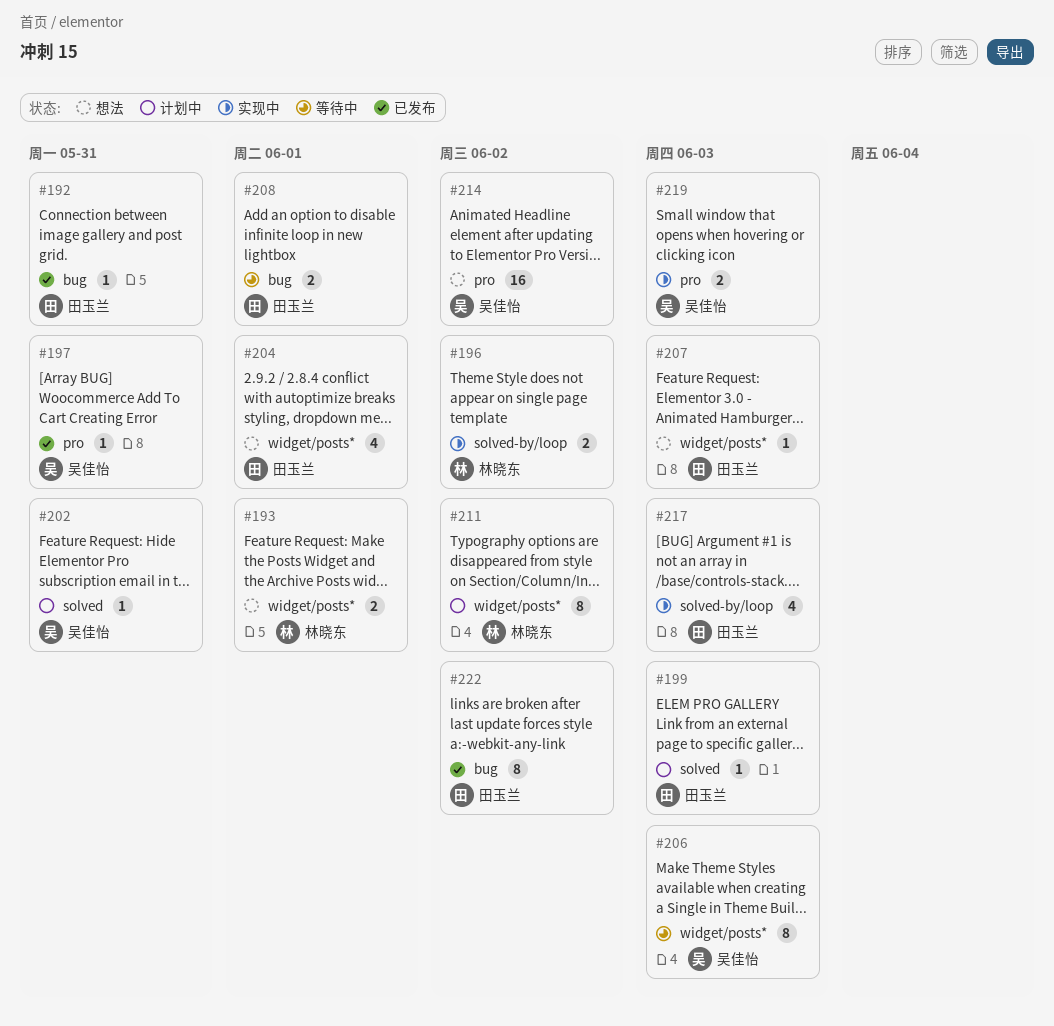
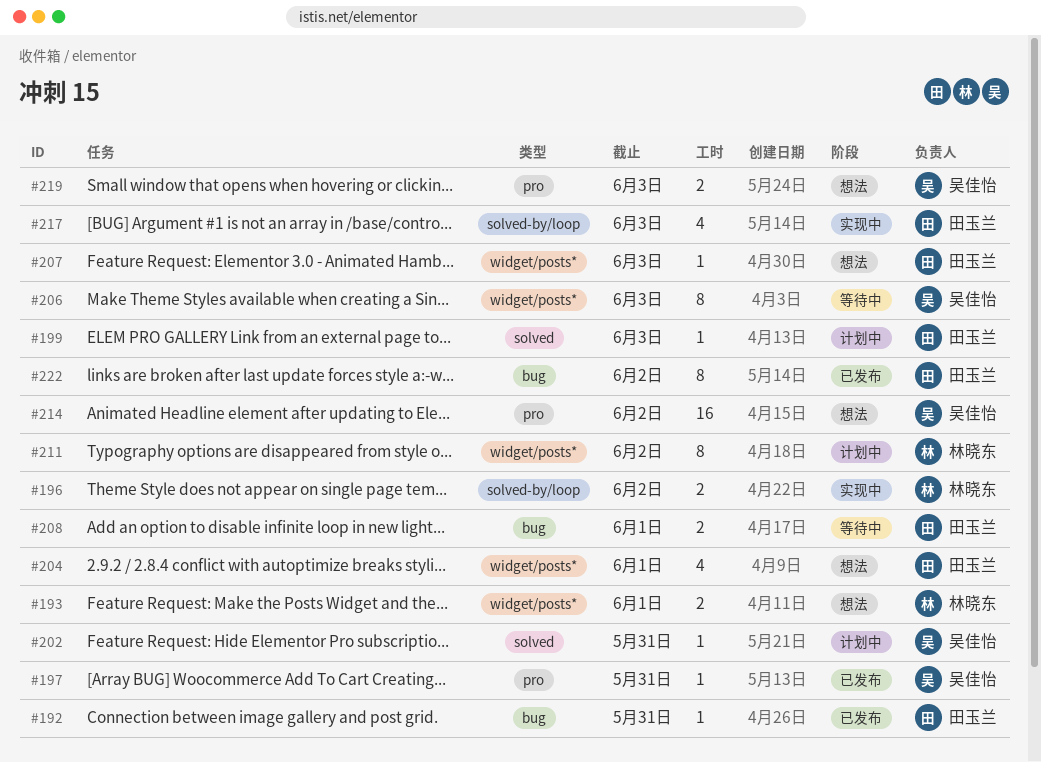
#219, status: 实现中 -> 想法

